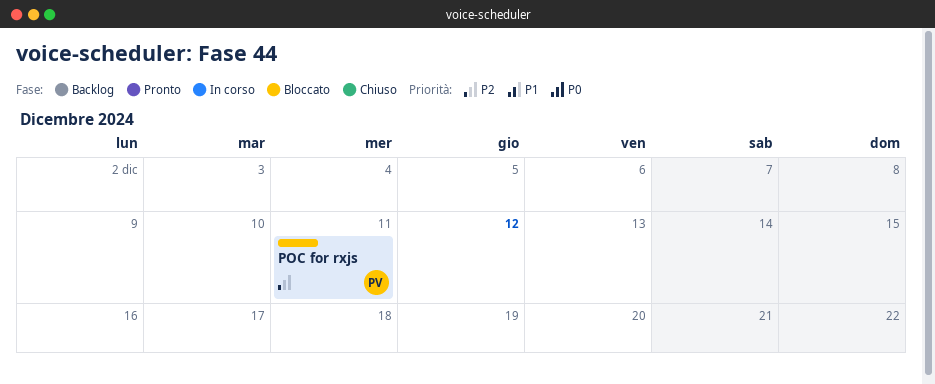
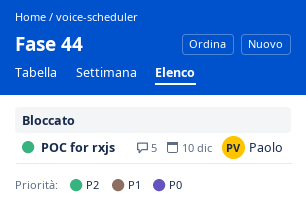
POC for rxjs, due: Dec 11 -> Dec 10

